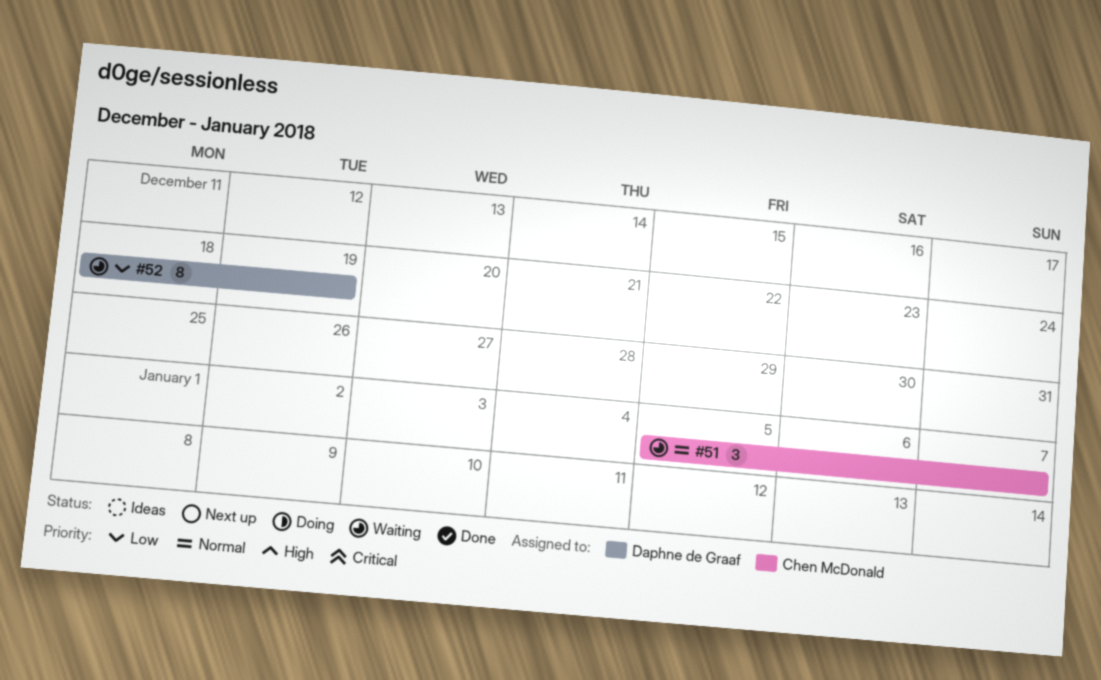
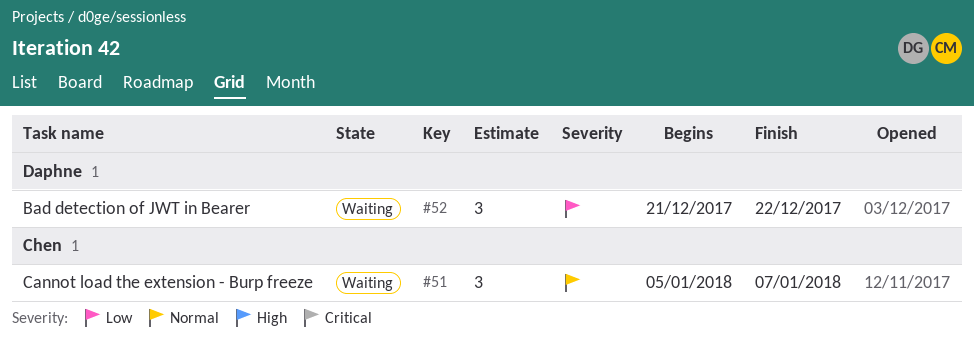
#52, estimate: 8 -> 3
#52, start: Dec 18 -> Dec 21
#52, due: Dec 19 -> Dec 22

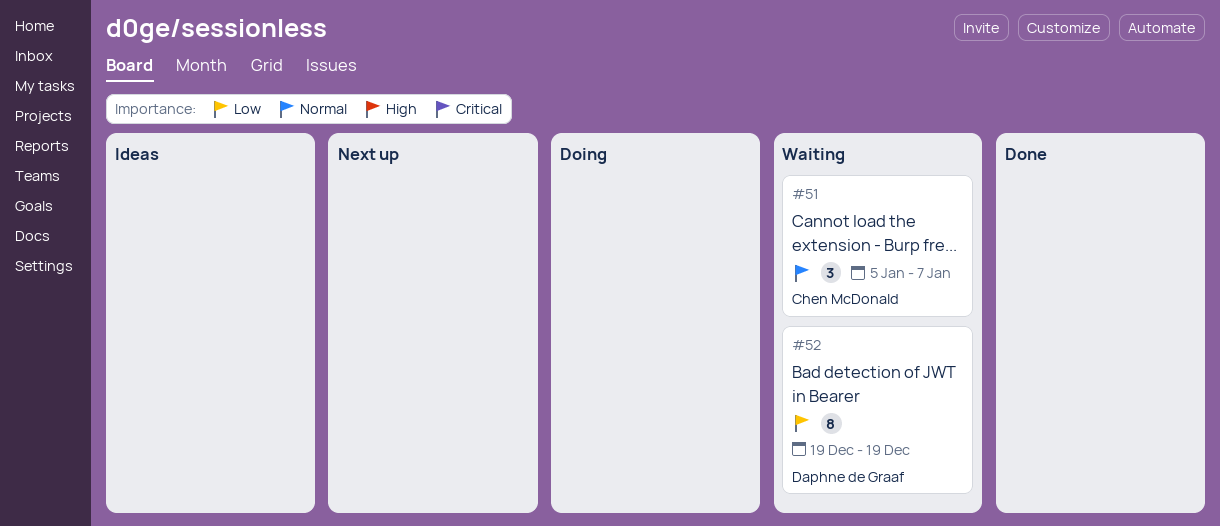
#52, estimate: 3 -> 8
#52, start: Dec 21 -> Dec 19
#52, due: Dec 22 -> Dec 19

